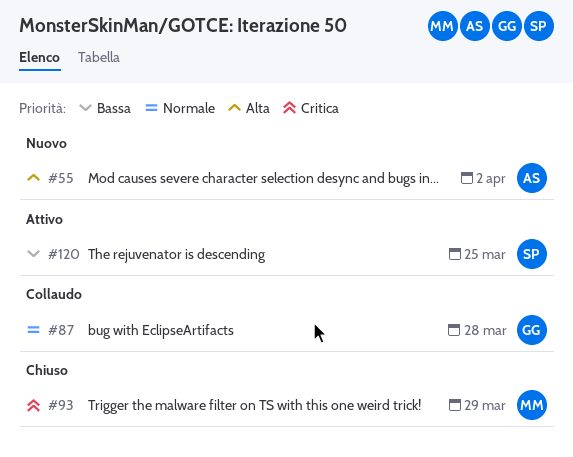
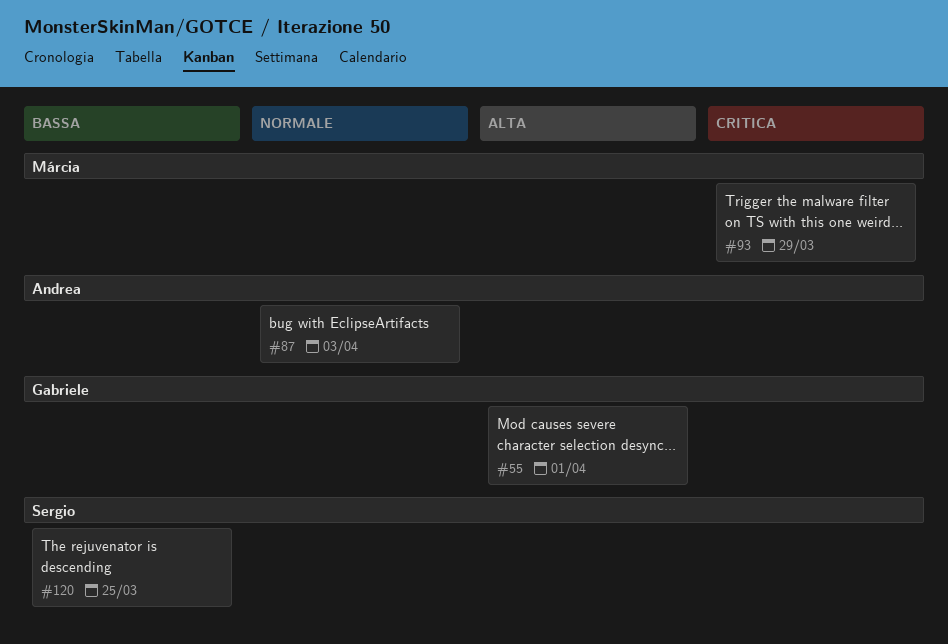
#55, owner: Andrea -> Gabriele
#55, due: Apr 2 -> Apr 1
#87, owner: Gabriele -> Andrea
#87, due: Mar 28 -> Apr 3

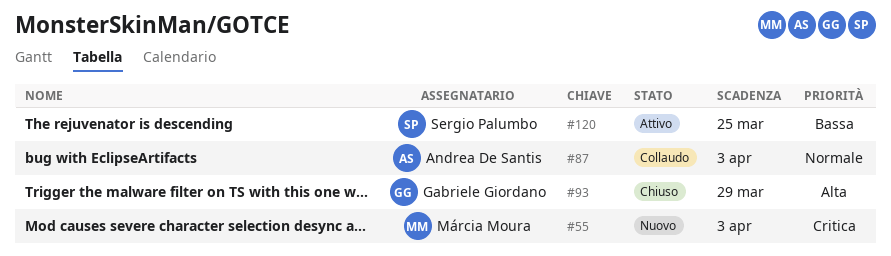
#55, owner: Gabriele Giordano -> Márcia Moura
#55, priority: Alta -> Critica
#55, due: Apr 1 -> Apr 3
#93, owner: Márcia Moura -> Gabriele Giordano
#93, priority: Critica -> Alta

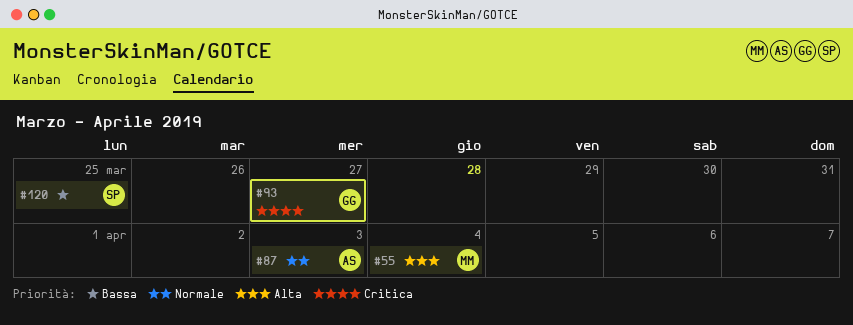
#55, priority: Critica -> Alta
#55, due: Apr 3 -> Apr 4
#93, priority: Alta -> Critica
#93, due: Mar 29 -> Mar 27

